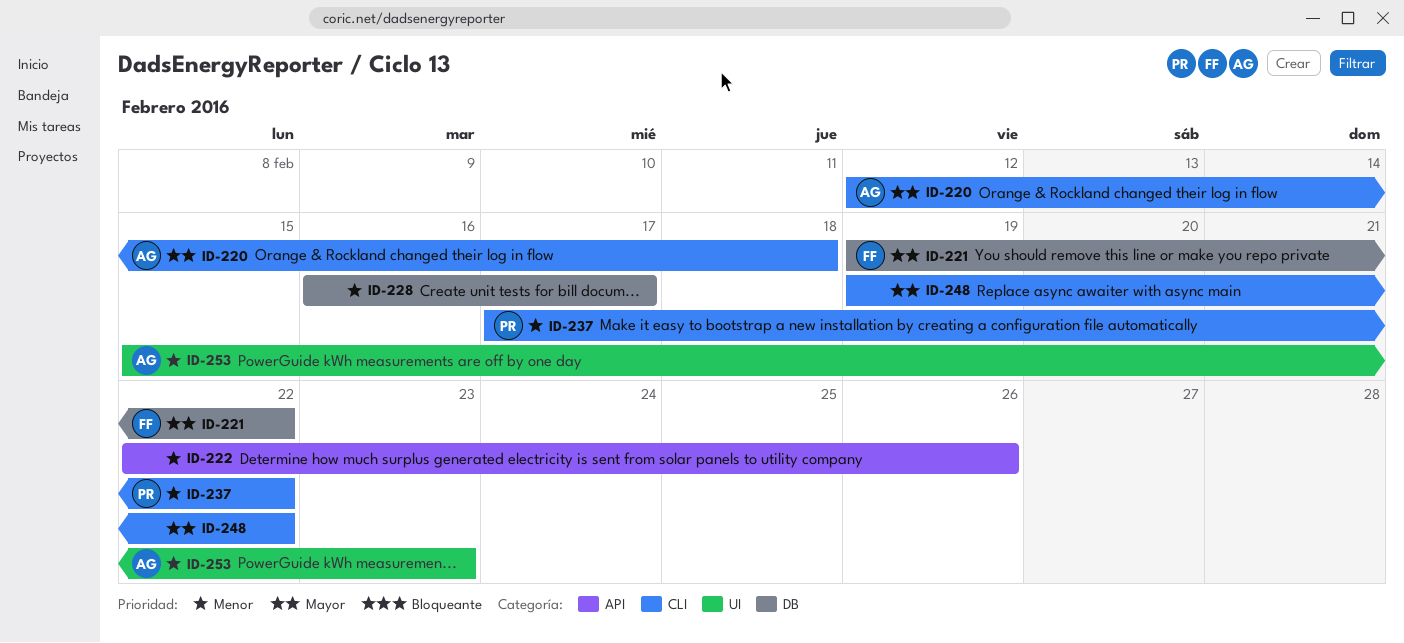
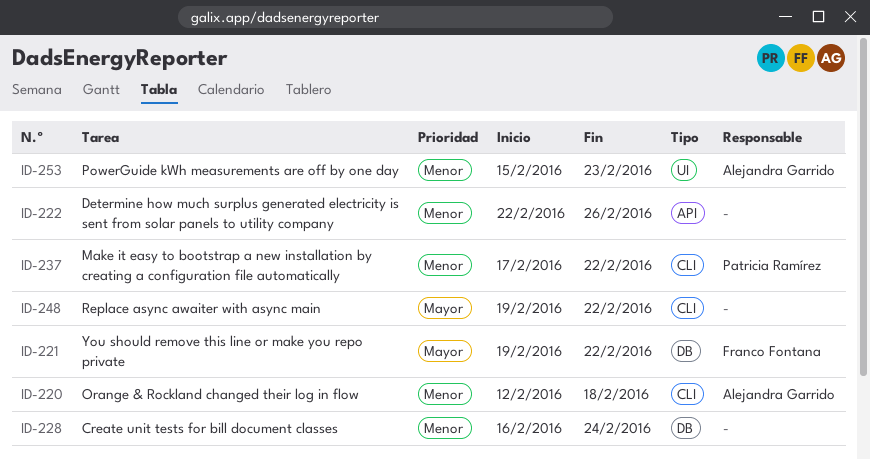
ID-220, priority: Mayor -> Menor
ID-228, due: Feb 17 -> Feb 24

